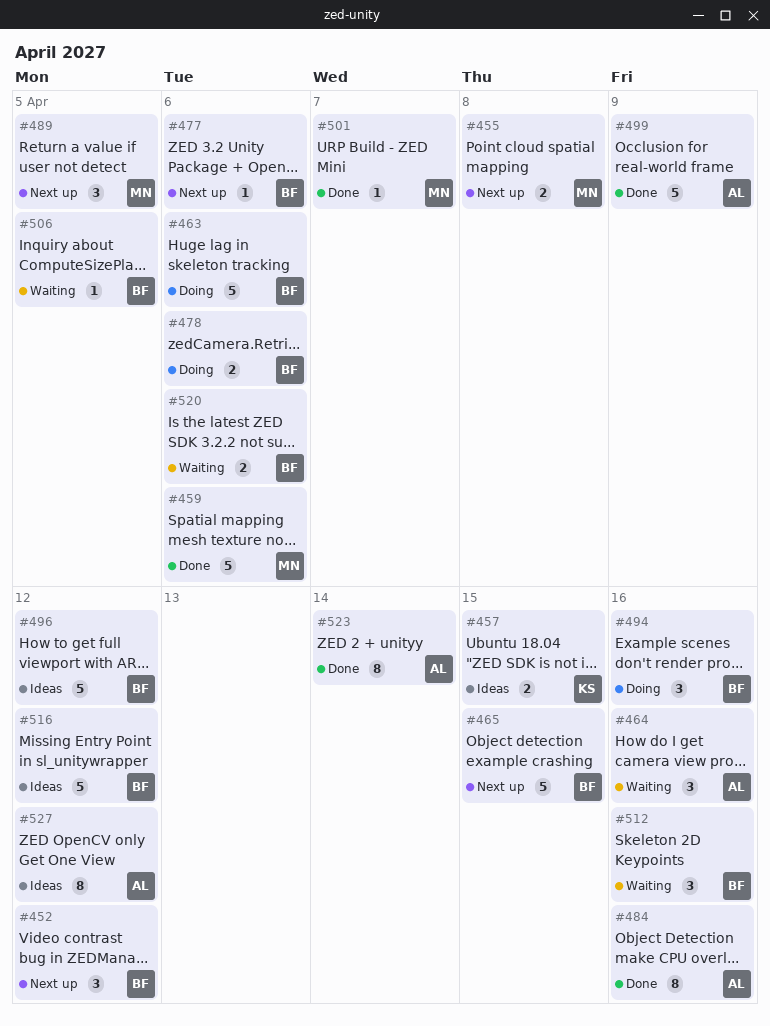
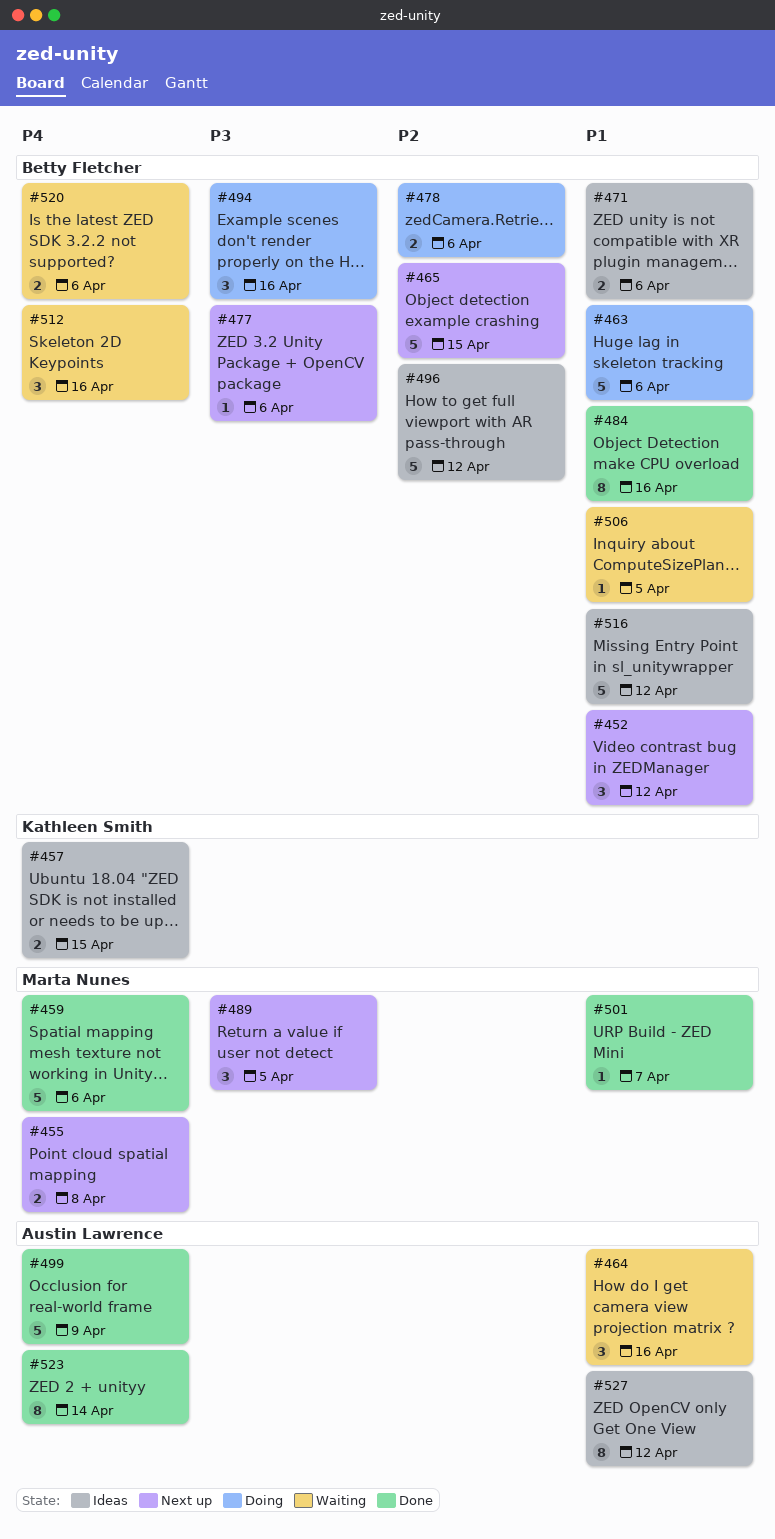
#471: none -> present
#484, owner: Austin Lawrence -> Betty Fletcher

